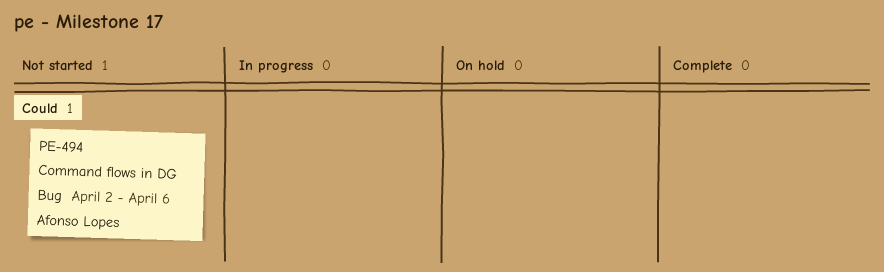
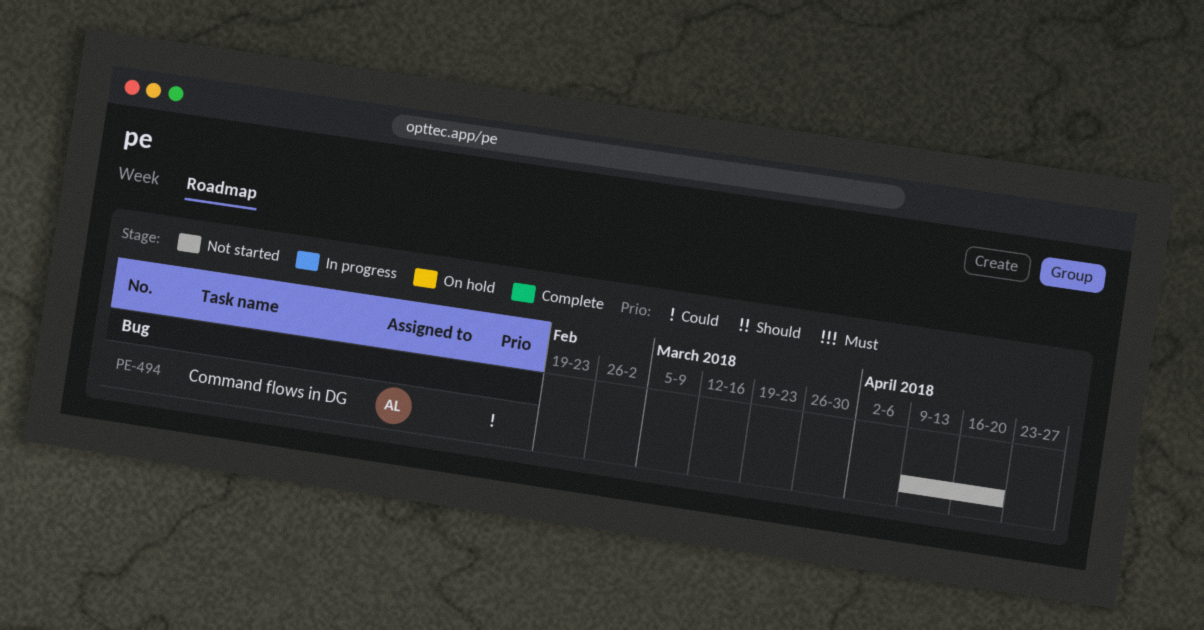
PE-494, start: Apr 2 -> Apr 9
PE-494, due: Apr 6 -> Apr 20

